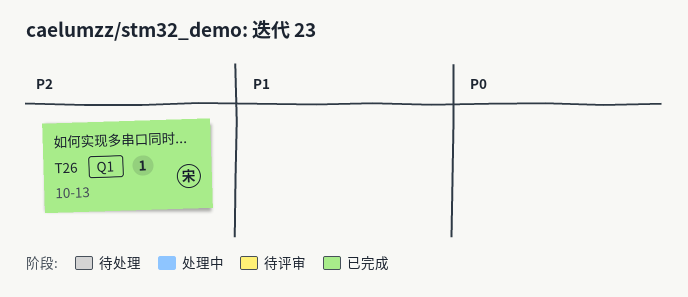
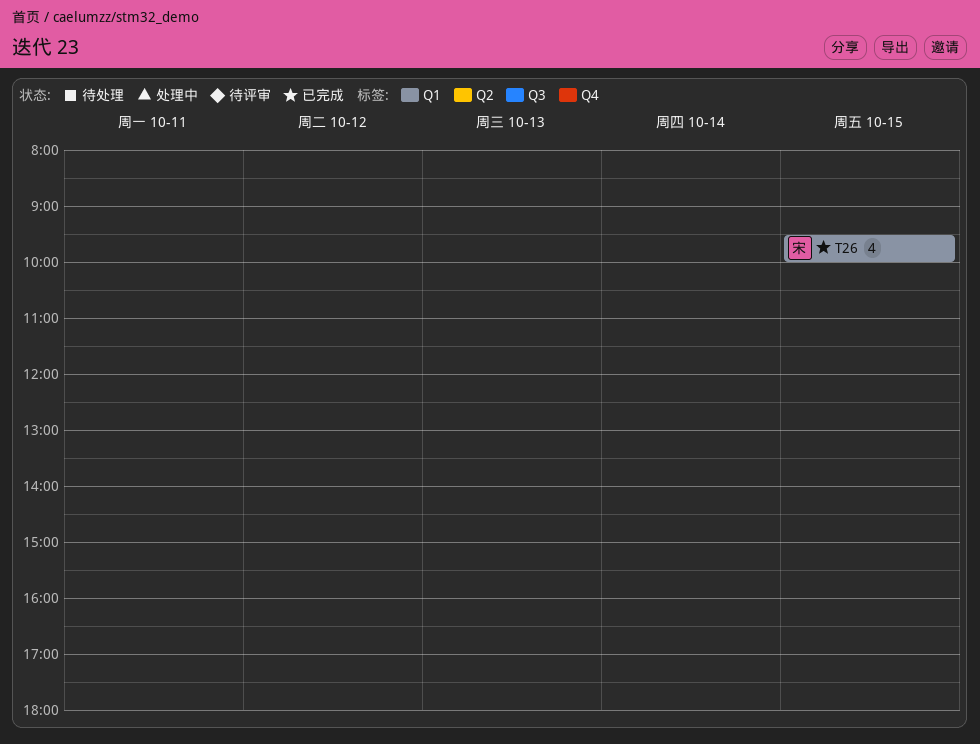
T26, estimate: 1 -> 4
T26, day: Oct 13 -> Oct 15

